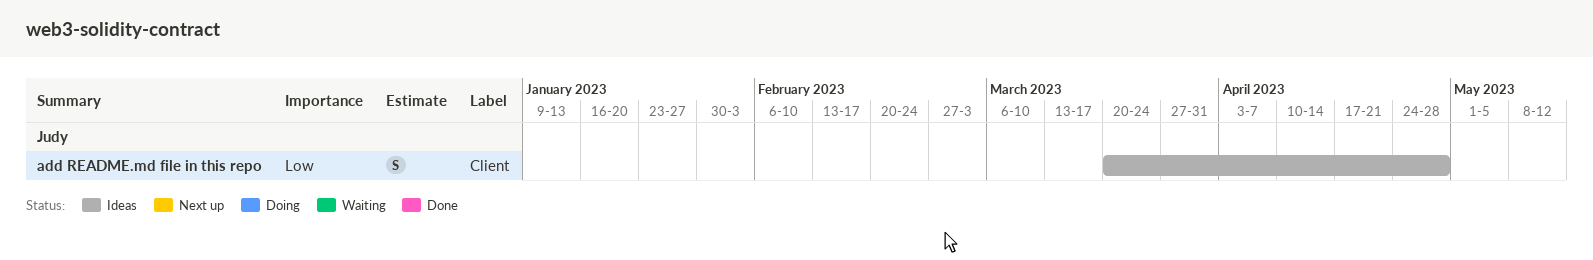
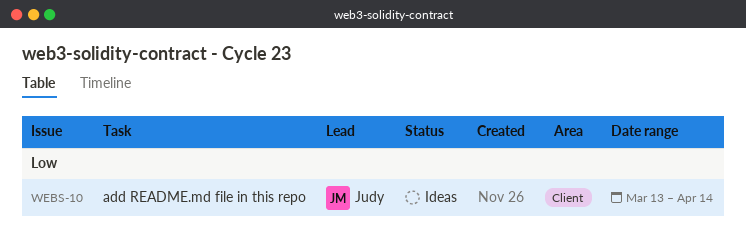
add README.md file in this repo, start: Mar 20 -> Mar 13
add README.md file in this repo, due: Apr 28 -> Apr 14

